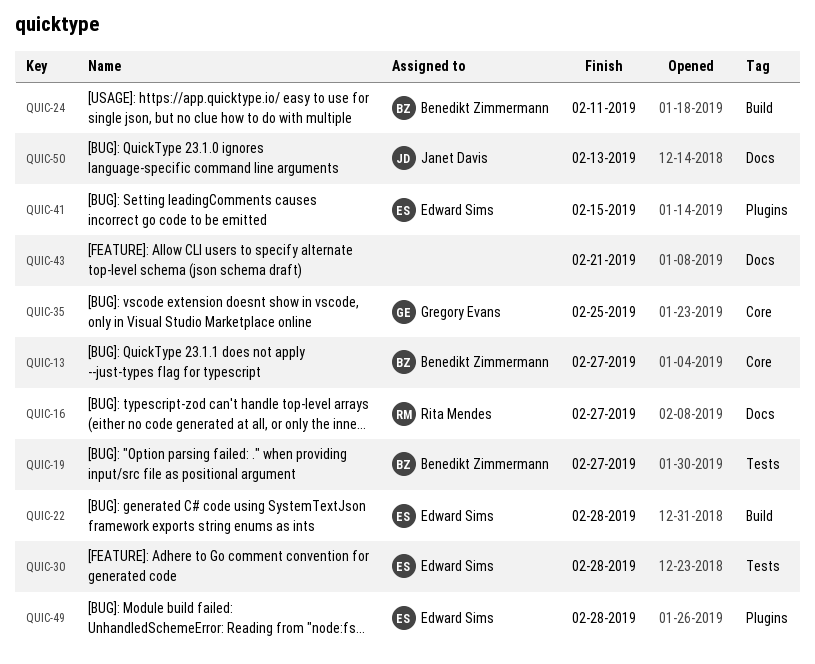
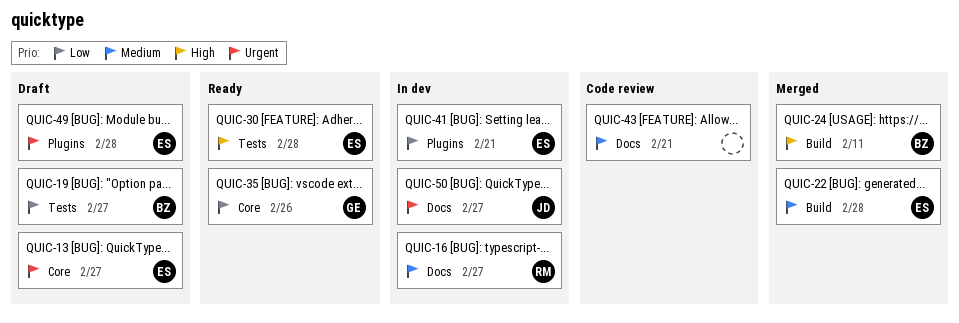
QUIC-13, owner: Benedikt Zimmermann -> Edward Sims
QUIC-35, due: Feb 25 -> Feb 26
QUIC-41, due: Feb 15 -> Feb 21
QUIC-50, due: Feb 13 -> Feb 27

